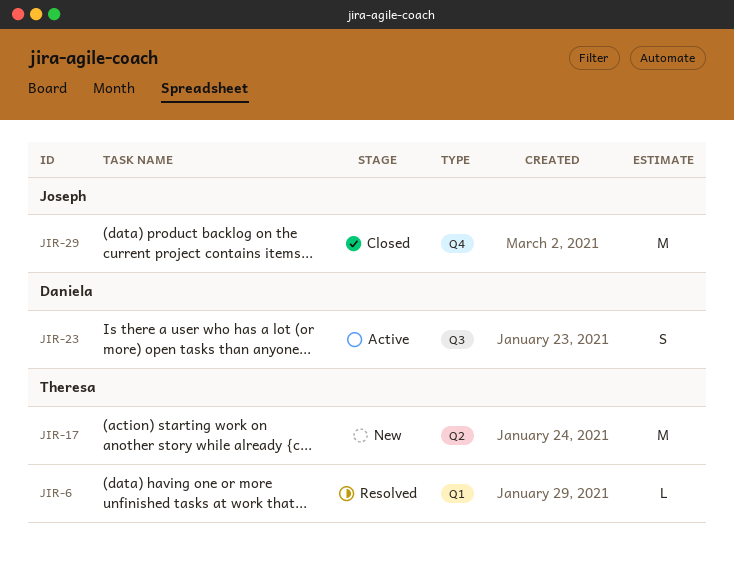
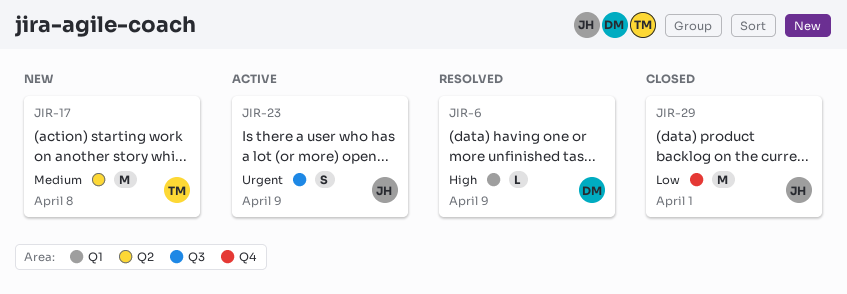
JIR-6, owner: Theresa -> Daniela
JIR-23, owner: Daniela -> Joseph

